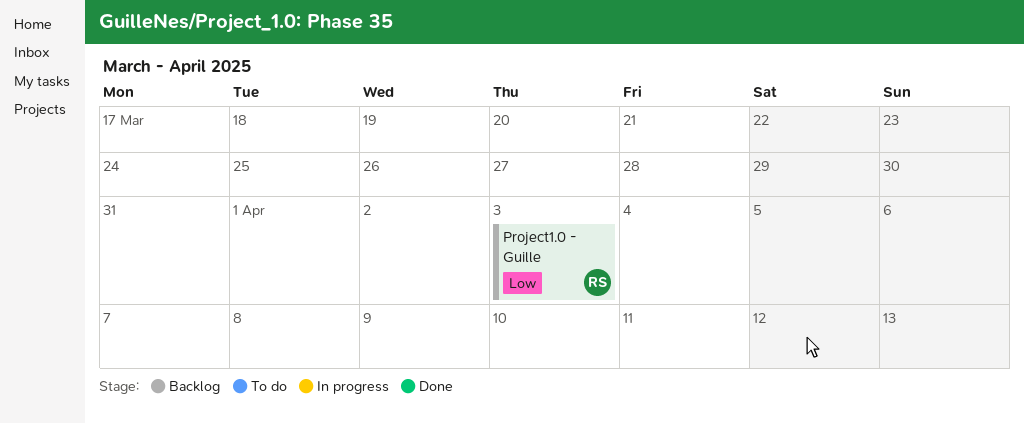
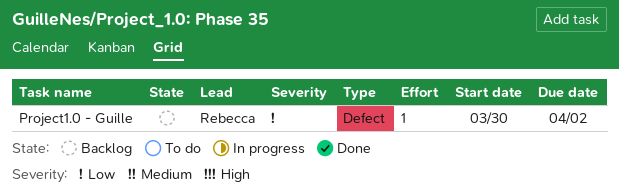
Project1.0 - Guille, due: Apr 3 -> Apr 2

